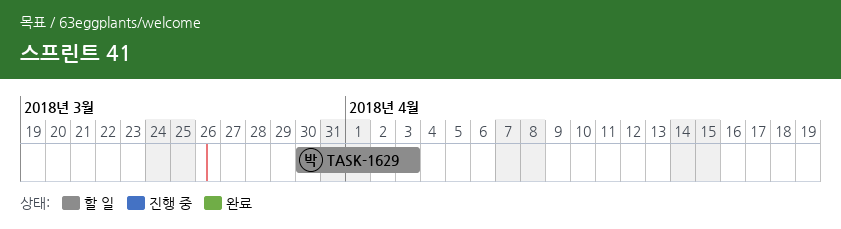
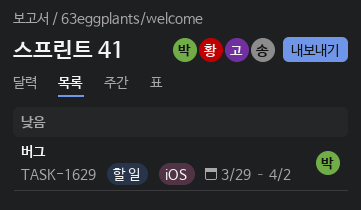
TASK-1629, start: Mar 30 -> Mar 29
TASK-1629, due: Apr 3 -> Apr 2

